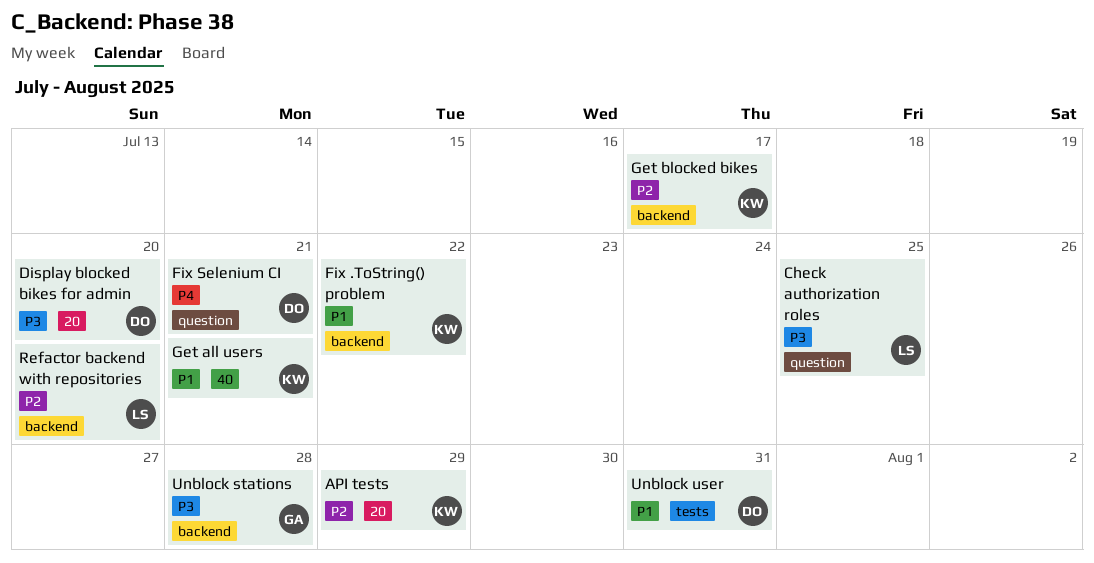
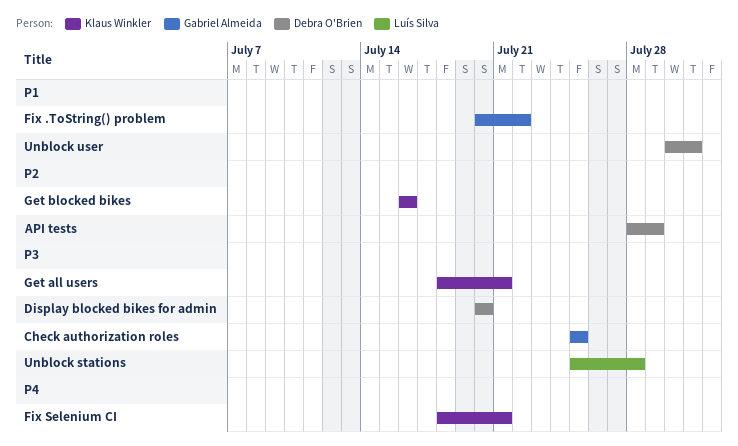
API tests, owner: Klaus Winkler -> Debra O'Brien
Check authorization roles, owner: Luís Silva -> Gabriel Almeida
Fix .ToString() problem, owner: Klaus Winkler -> Gabriel Almeida
Fix Selenium CI, owner: Debra O'Brien -> Klaus Winkler
Get all users, priority: P1 -> P3
Get blocked bikes, due: Jul 17 -> Jul 16
Refactor backend with repositories: present -> none
Unblock stations, owner: Gabriel Almeida -> Luís Silva

